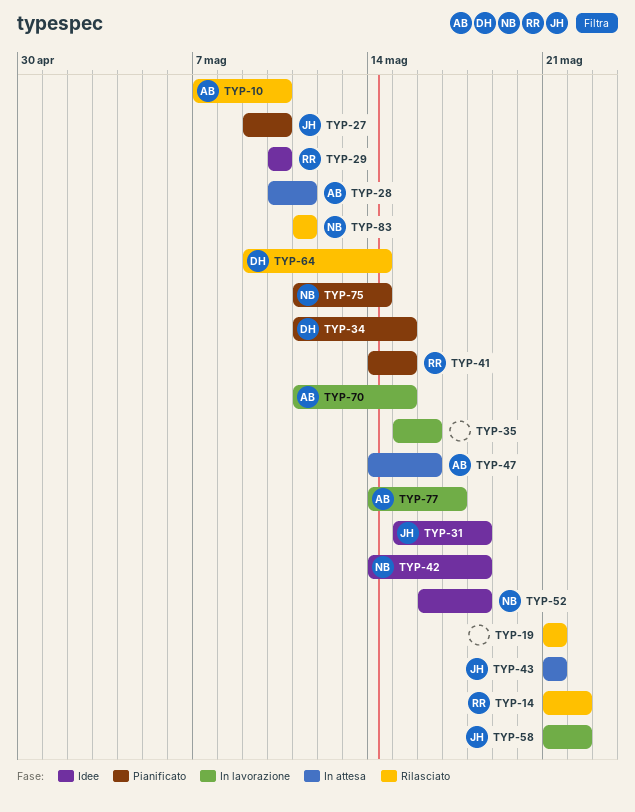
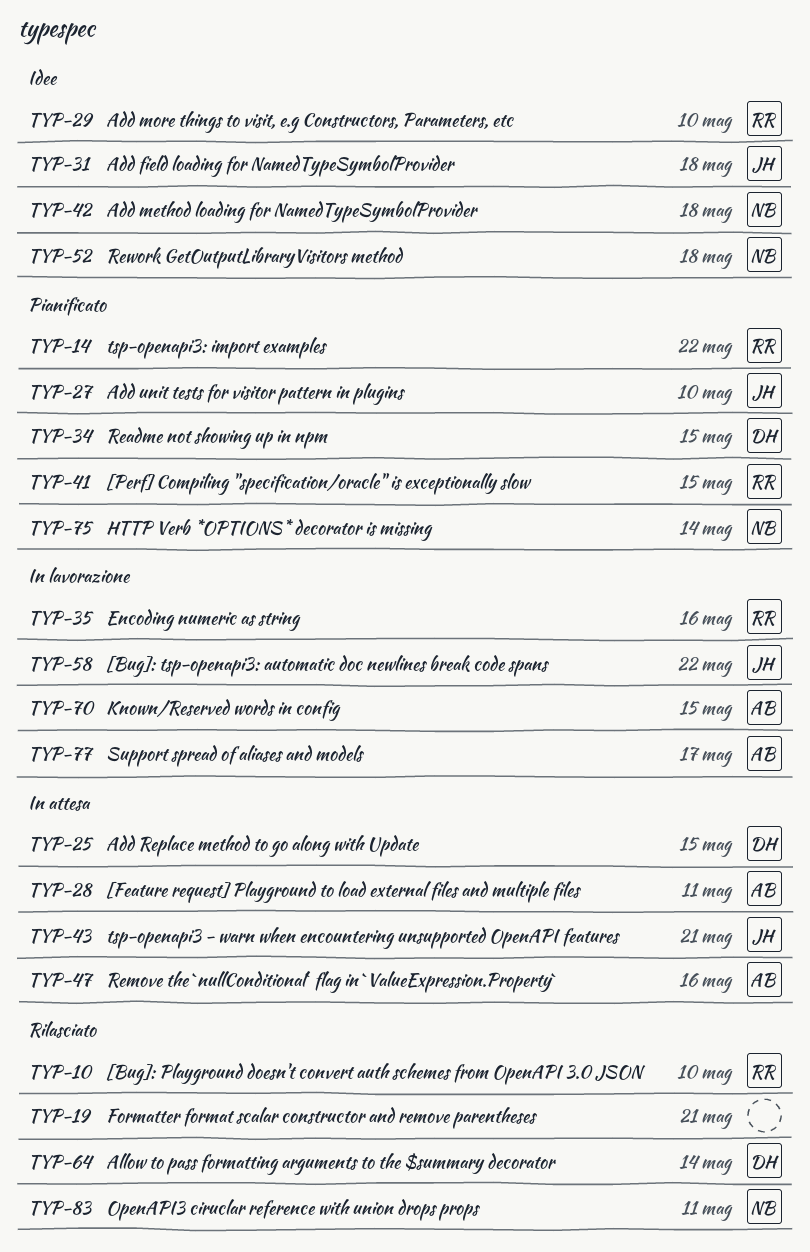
TYP-10, owner: AB -> RR
TYP-14, status: Rilasciato -> Pianificato
TYP-25: none -> present
TYP-35, owner: none -> RR

